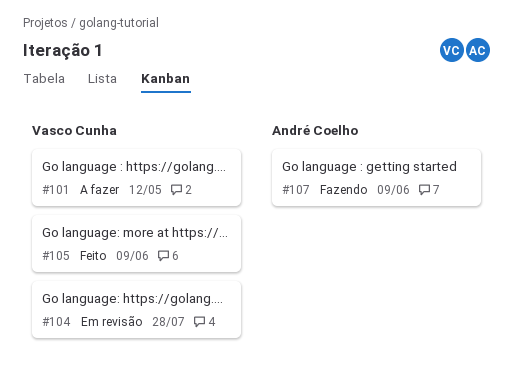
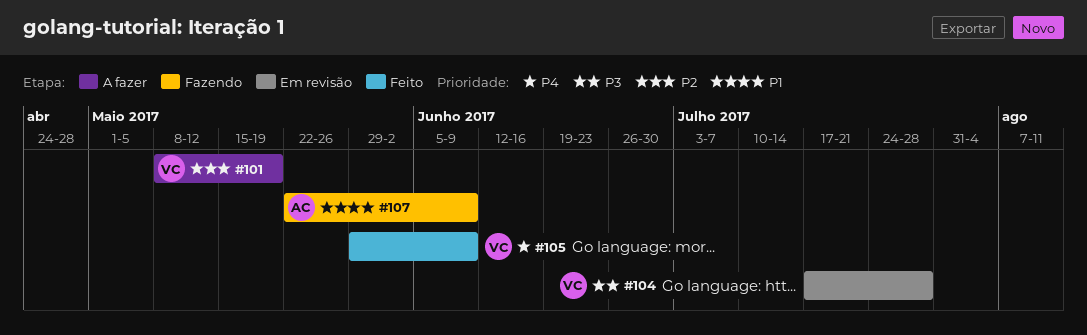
#101, due: May 12 -> May 19

